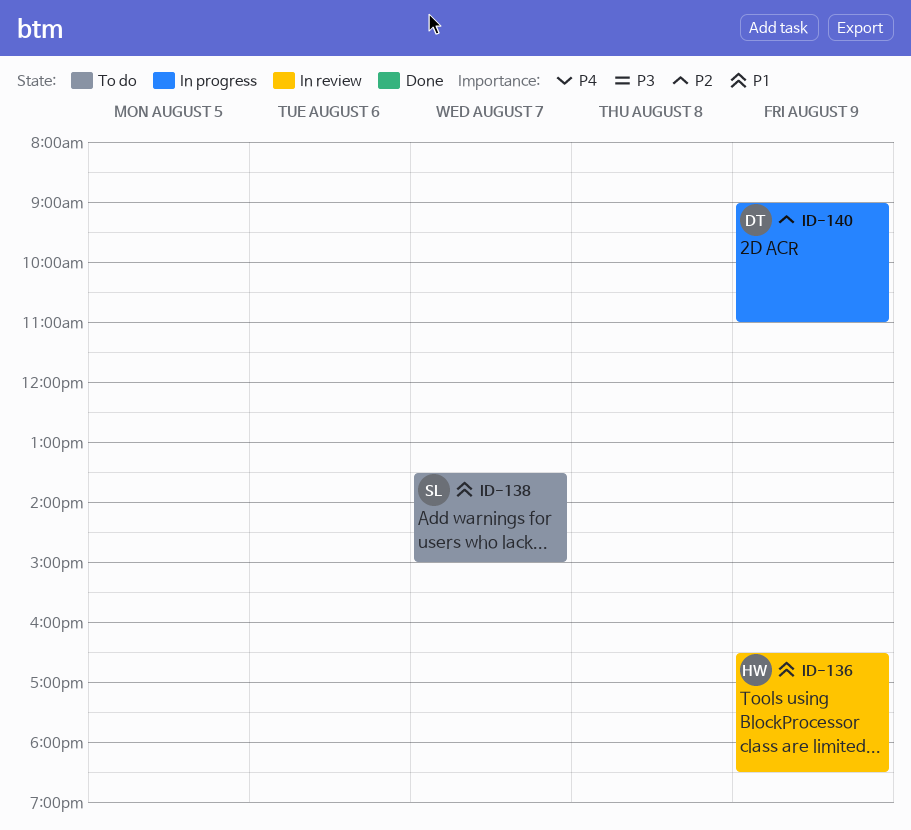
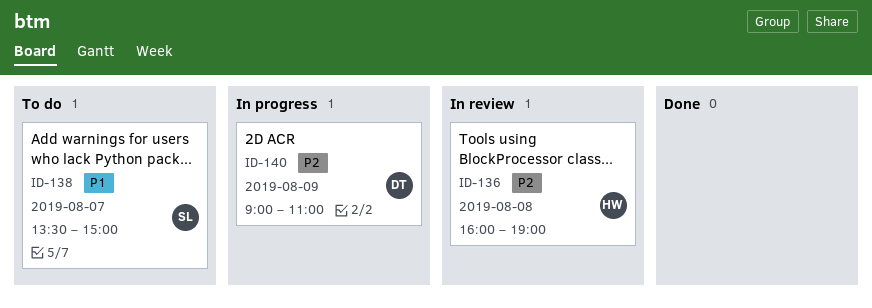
ID-136, priority: P1 -> P2
ID-136, day: Aug 9 -> Aug 8
ID-136, begins: 16:30 -> 16:00
ID-136, ends: 18:30 -> 19:00

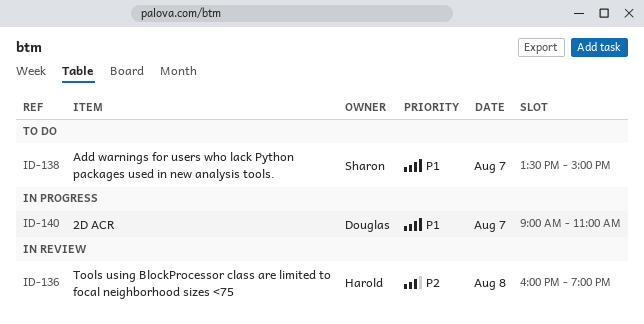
ID-140, priority: P2 -> P1
ID-140, day: Aug 9 -> Aug 7

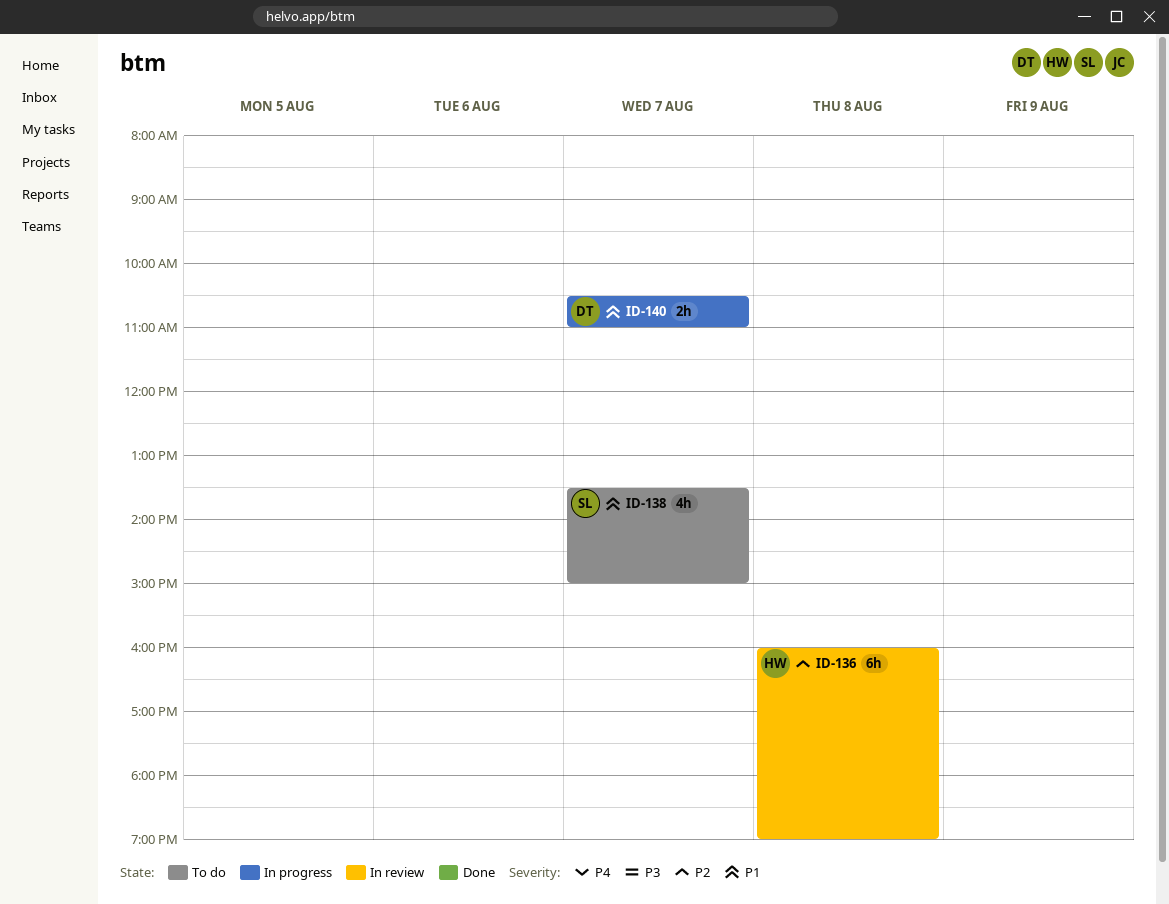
ID-140, begins: 09:00 -> 10:30

